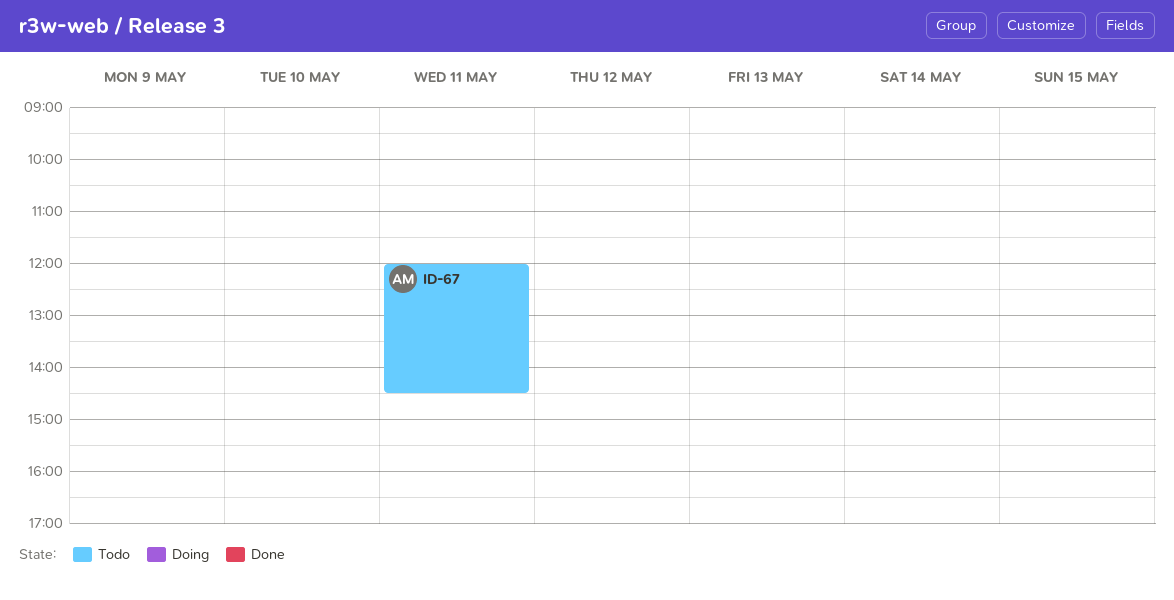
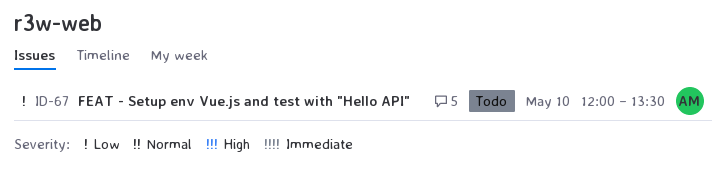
ID-67, day: May 11 -> May 10
ID-67, ends: 14:30 -> 13:30

